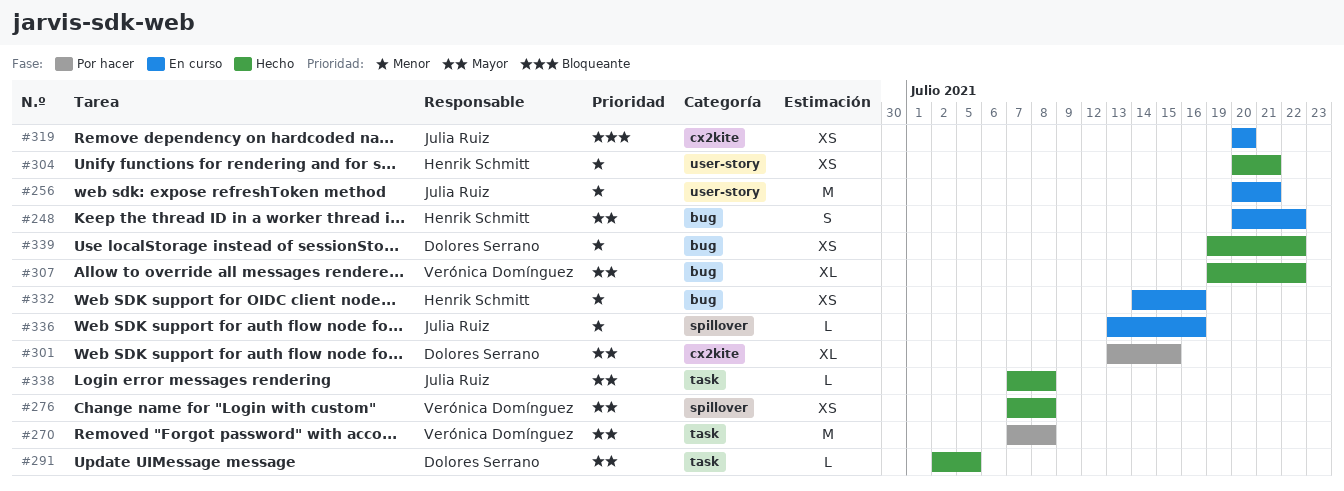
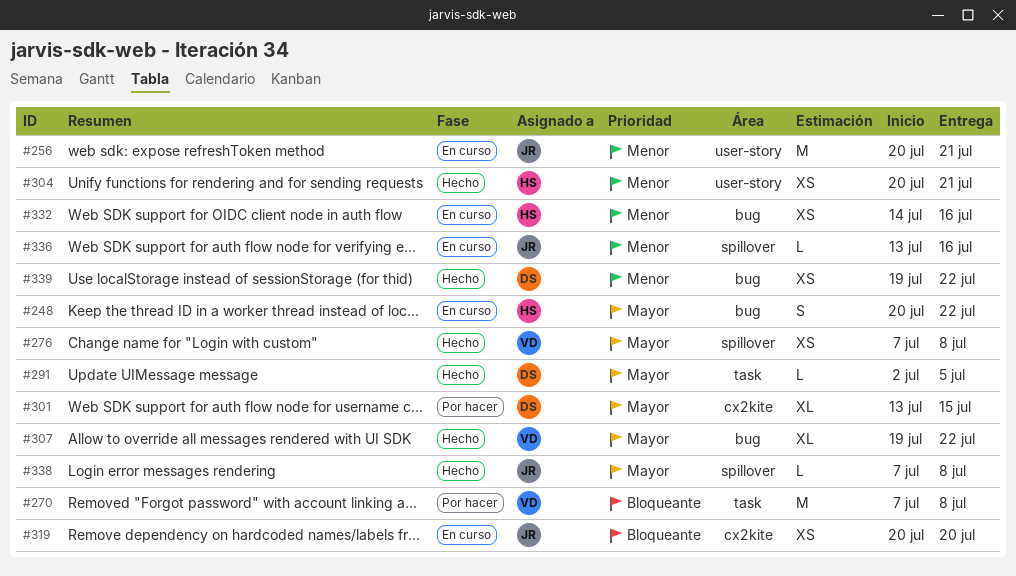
#270, priority: Mayor -> Bloqueante
#338, label: task -> spillover

